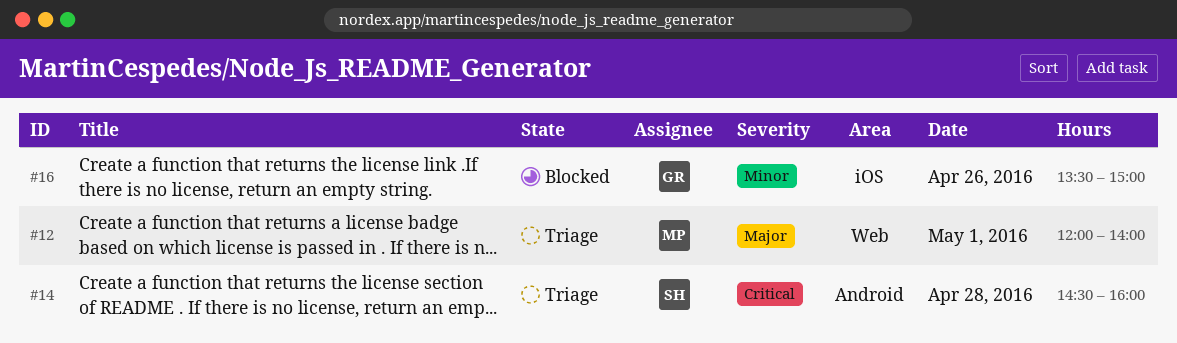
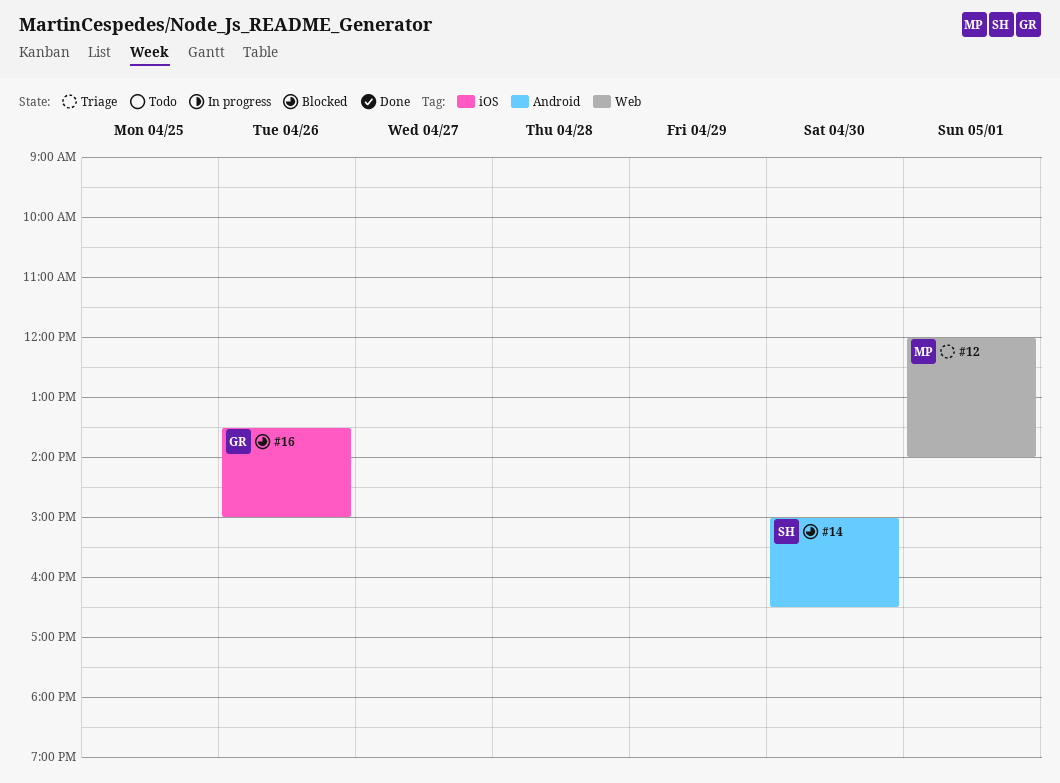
#14, status: Triage -> Blocked
#14, day: Apr 28 -> Apr 30
#14, begins: 14:30 -> 15:00
#14, ends: 16:00 -> 16:30

